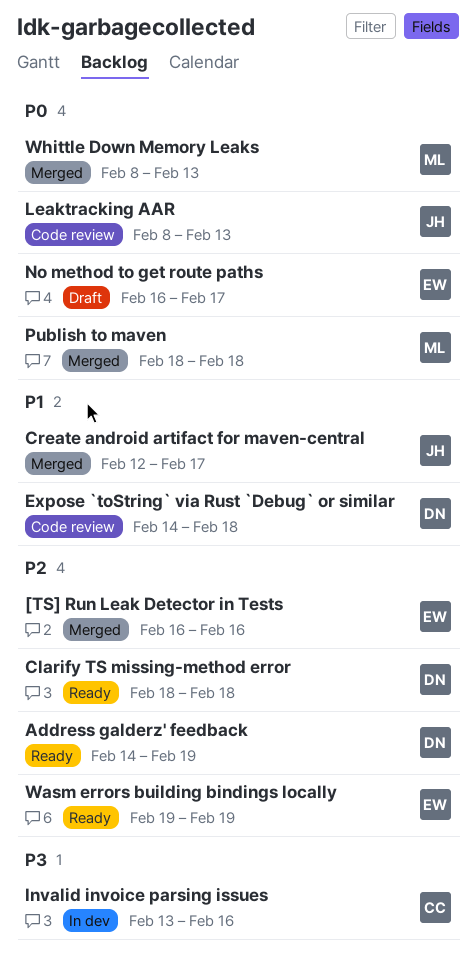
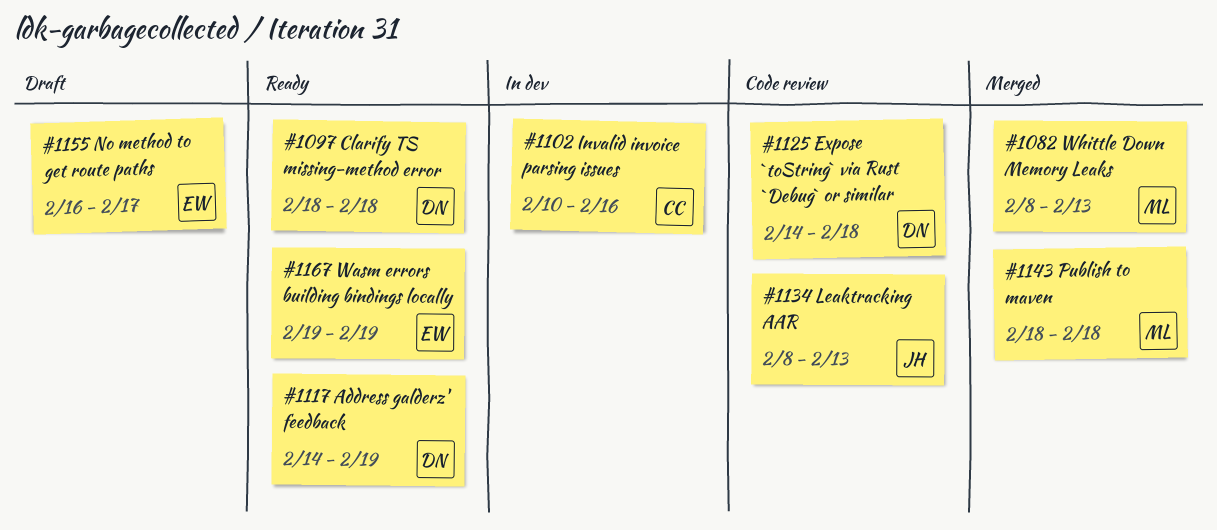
[TS] Run Leak Detector in Tests: present -> none
Create android artifact for maven-central: present -> none
Invalid invoice parsing issues, start: Feb 13 -> Feb 10

